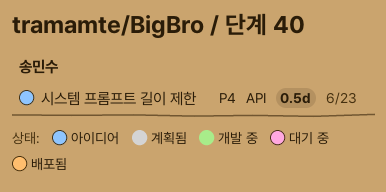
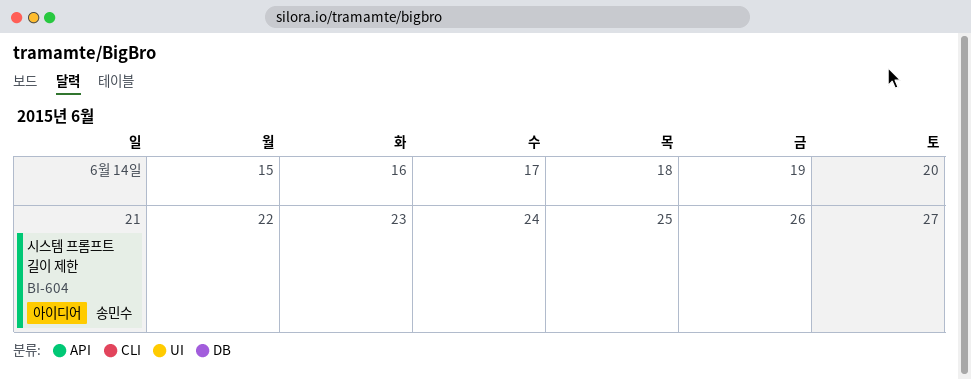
시스템 프롬프트 길이 제한, due: Jun 23 -> Jun 21

